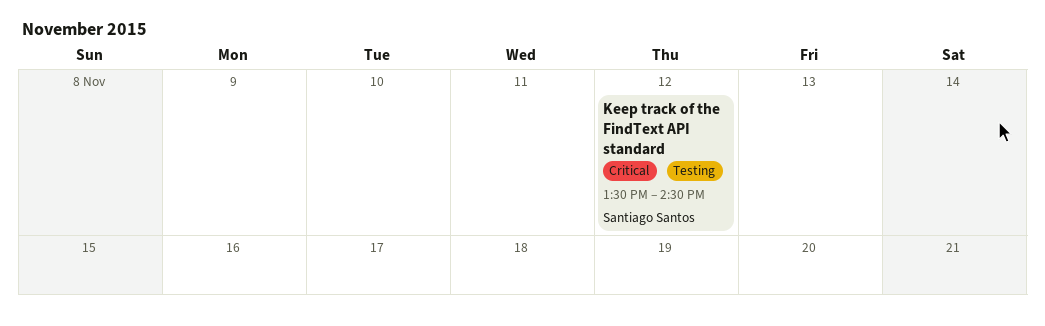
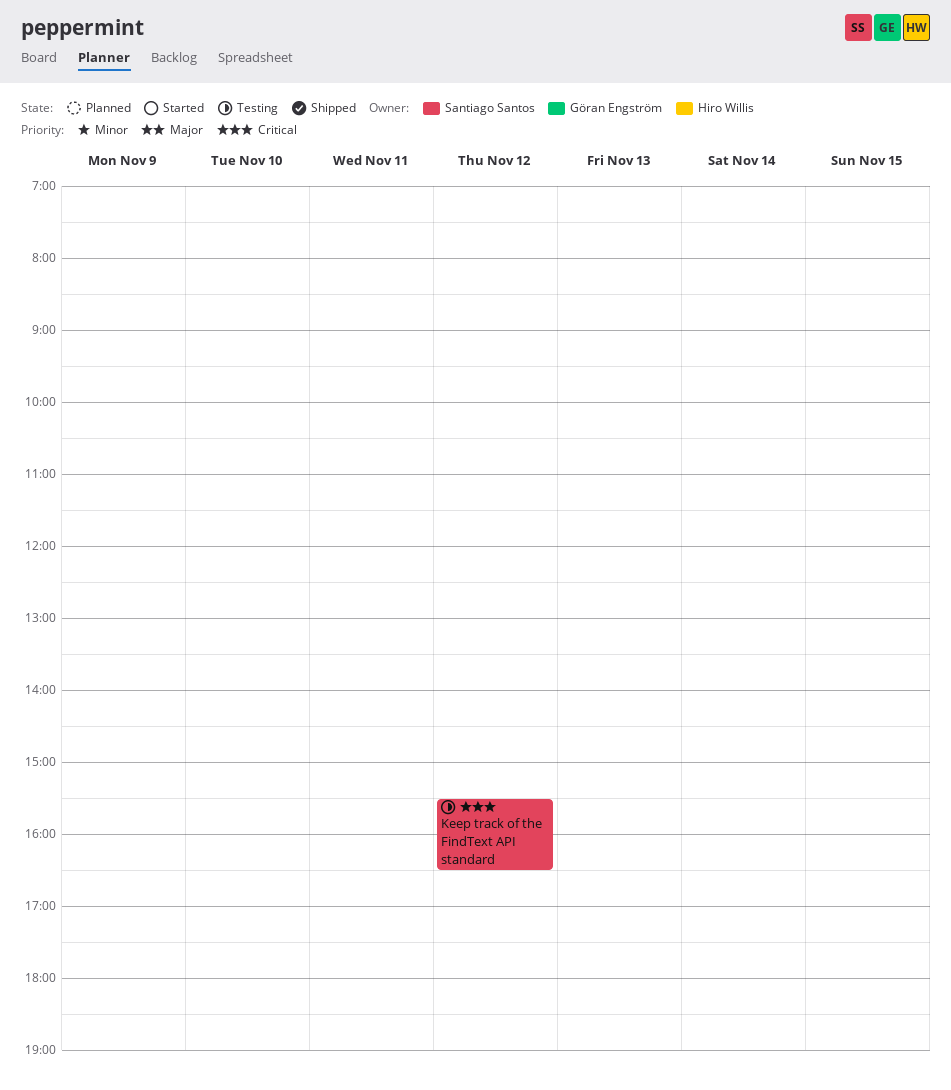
Keep track of the FindText API standard, begins: 13:30 -> 15:30
Keep track of the FindText API standard, ends: 14:30 -> 16:30

